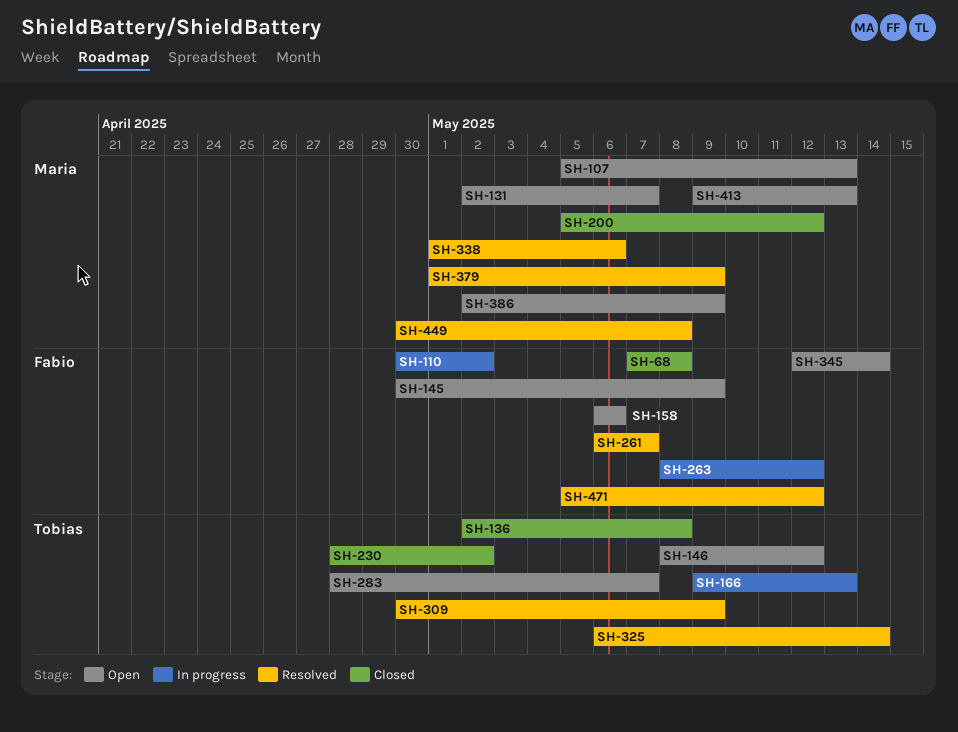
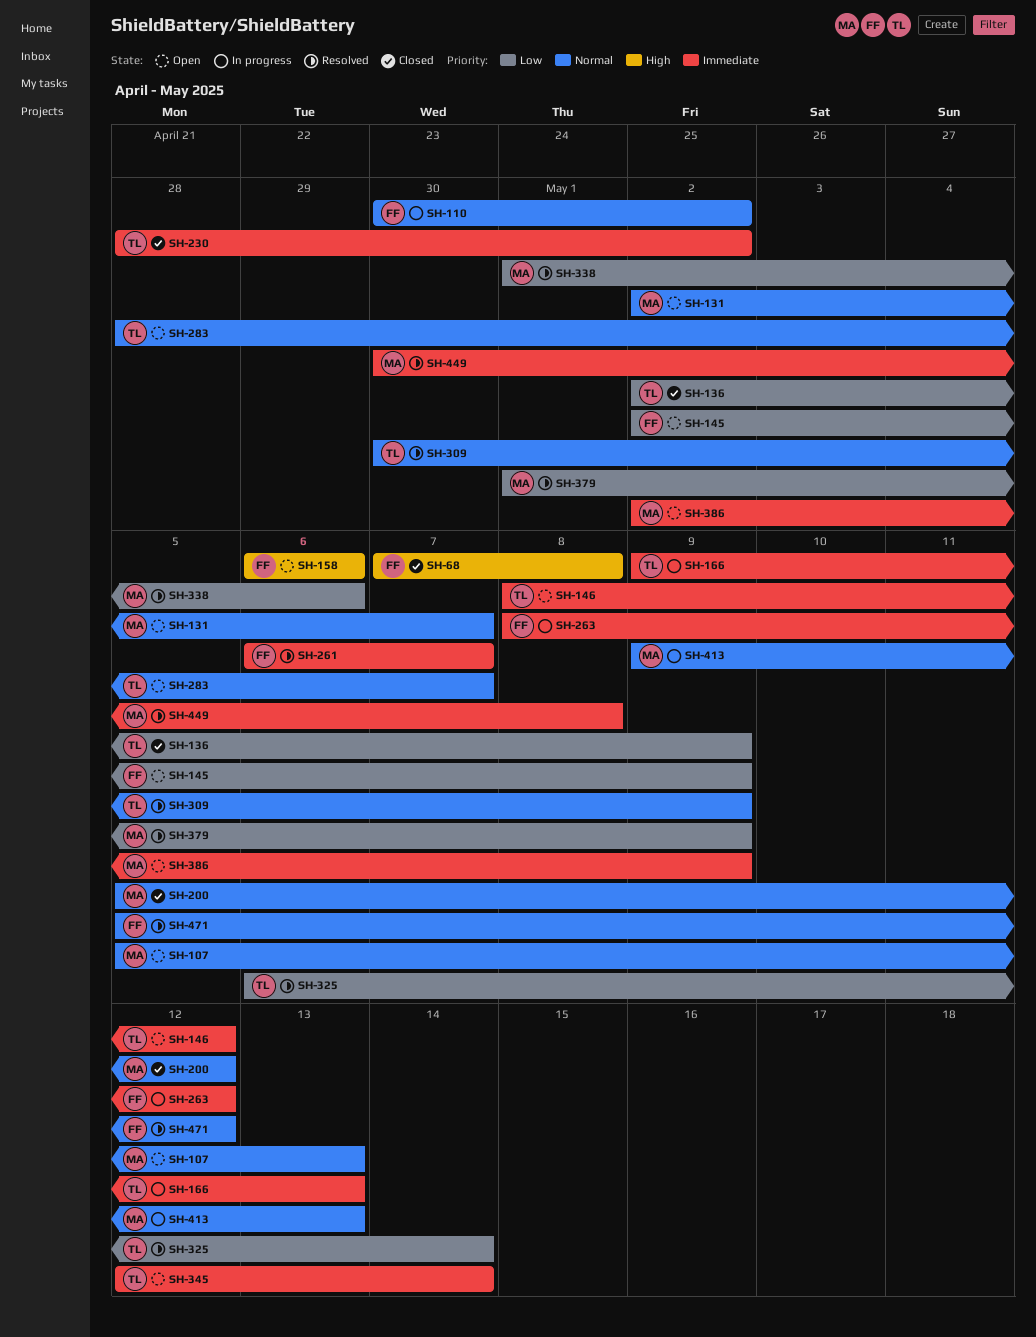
SH-136, due: May 8 -> May 9
SH-145, start: Apr 30 -> May 2
SH-345, owner: Fabio -> Tobias
SH-413, status: Open -> In progress

